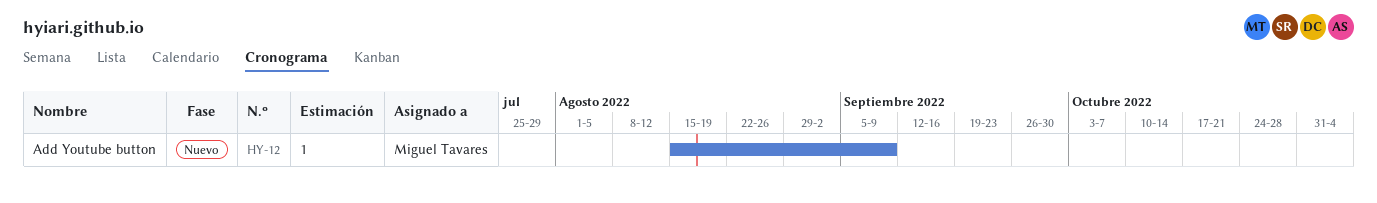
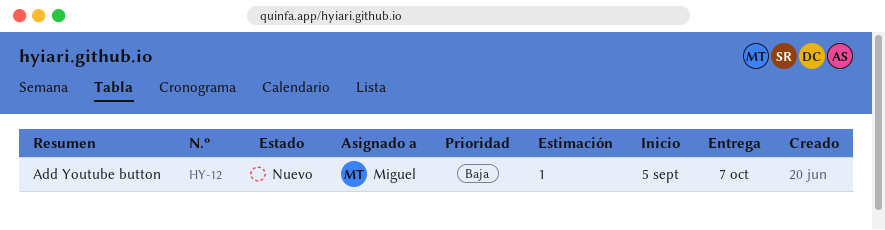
HY-12, start: Aug 15 -> Sep 5
HY-12, due: Sep 9 -> Oct 7

